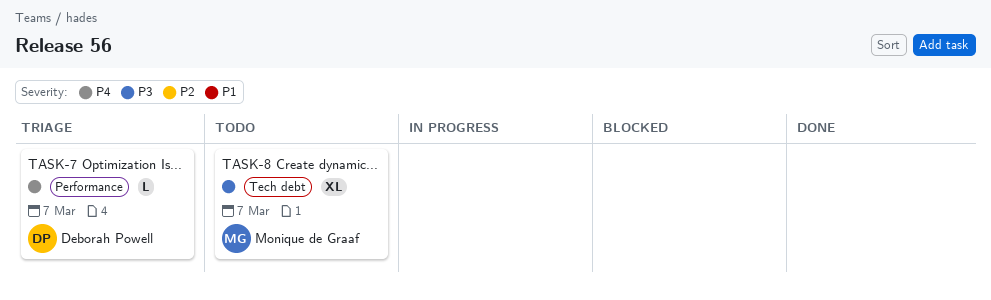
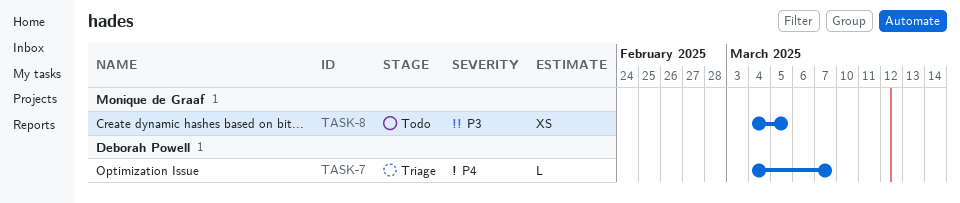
TASK-8, estimate: XL -> XS
TASK-8, due: Mar 7 -> Mar 5

